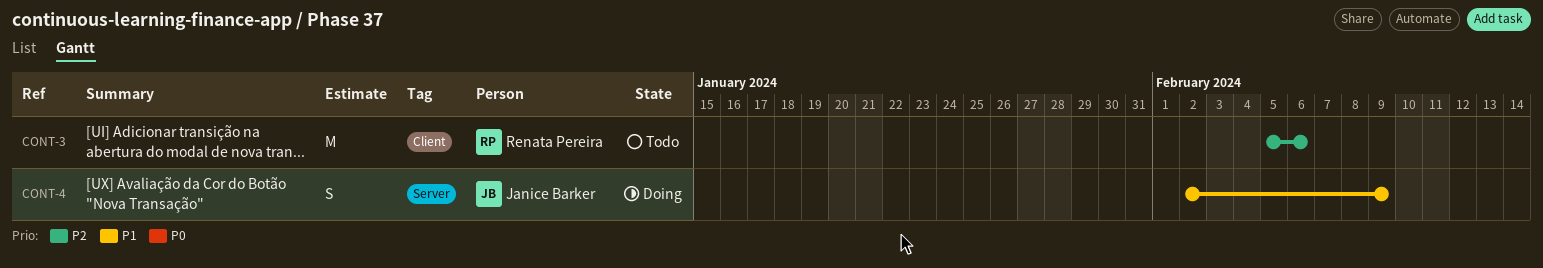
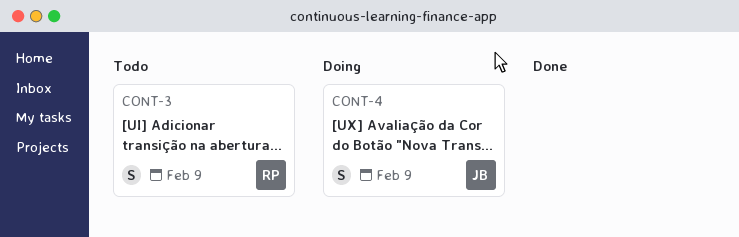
CONT-3, estimate: M -> S
CONT-3, due: Feb 6 -> Feb 9

